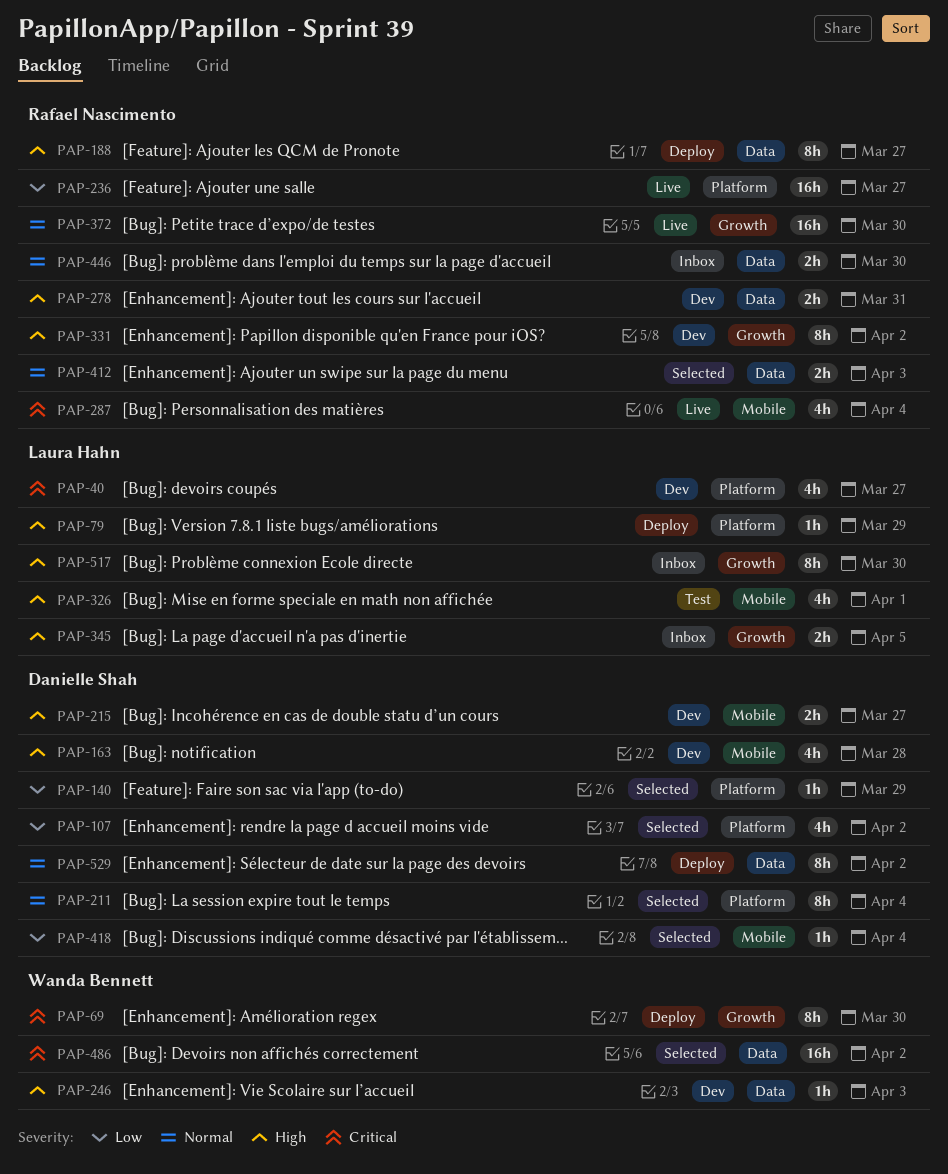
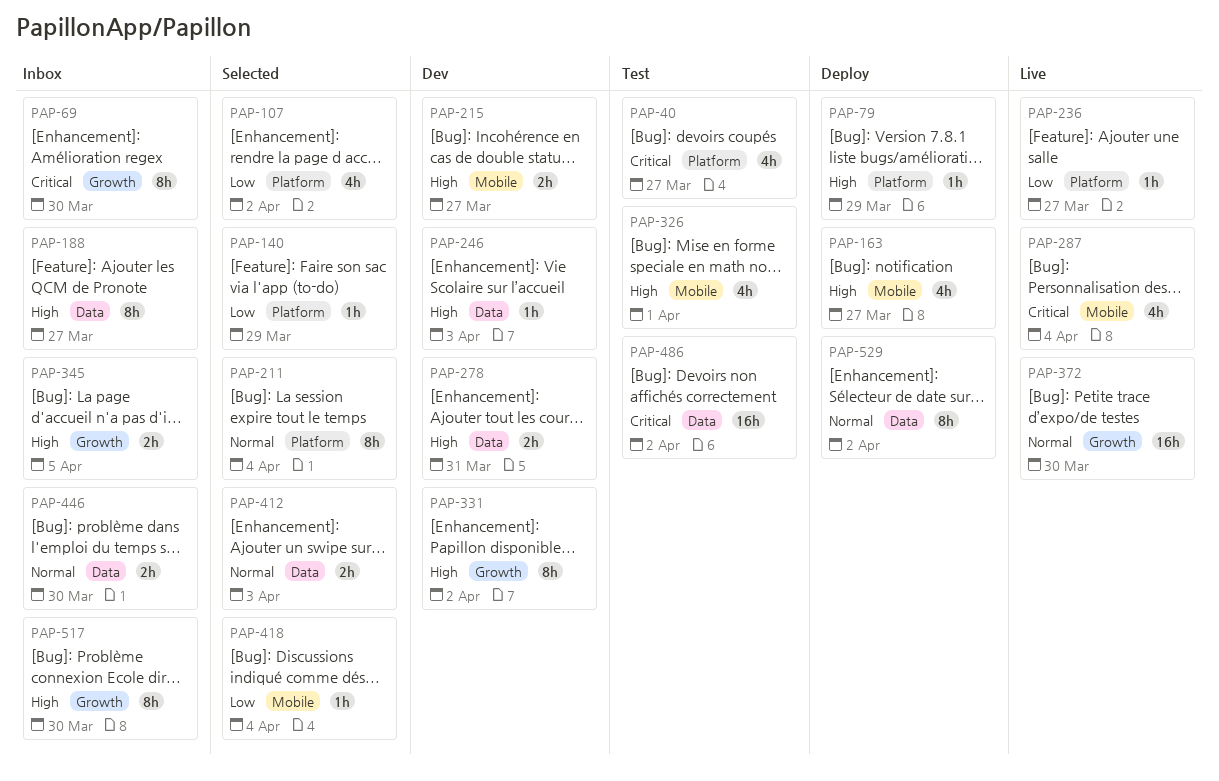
PAP-40, status: Dev -> Test
PAP-69, status: Deploy -> Inbox
PAP-163, status: Dev -> Deploy
PAP-163, due: Mar 28 -> Mar 27
PAP-188, status: Deploy -> Inbox
PAP-236, estimate: 16h -> 1h
PAP-486, status: Selected -> Test

